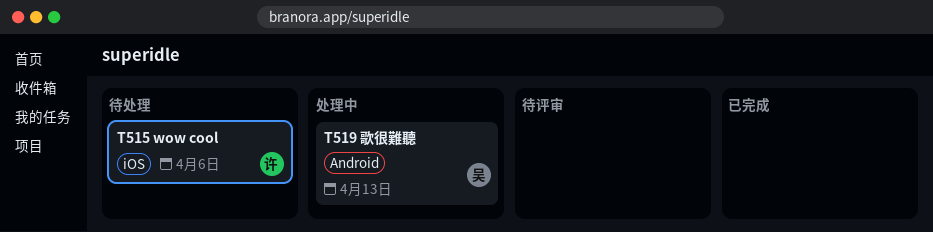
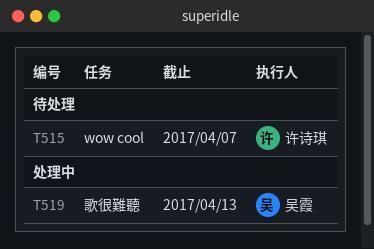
T515, due: Apr 6 -> Apr 7

